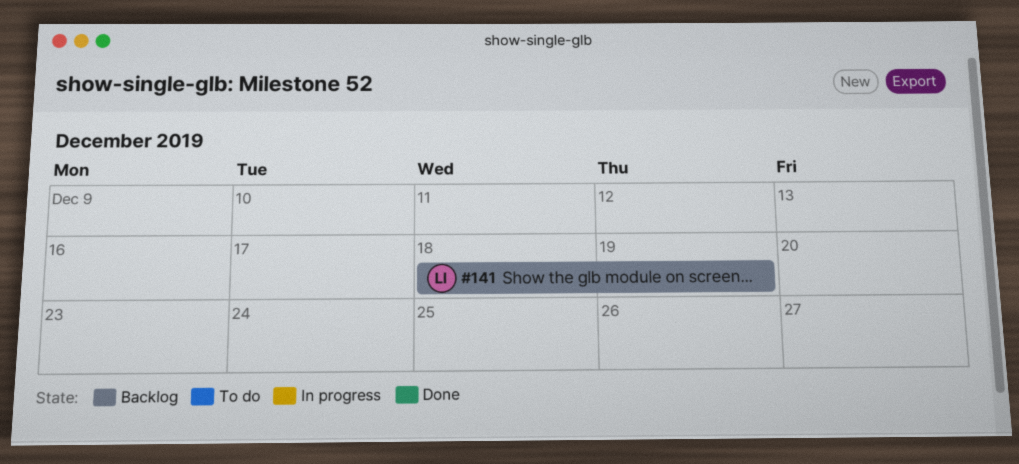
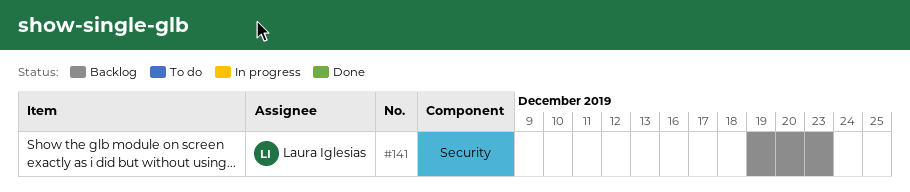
#141, start: Dec 18 -> Dec 19
#141, due: Dec 19 -> Dec 23

